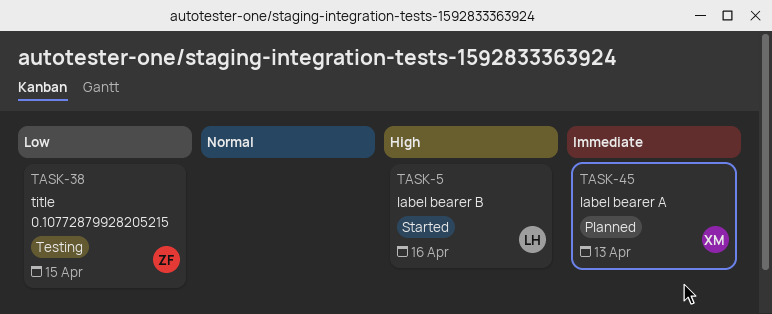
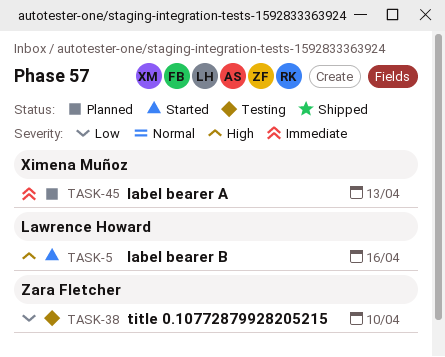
TASK-38, due: Apr 15 -> Apr 10

